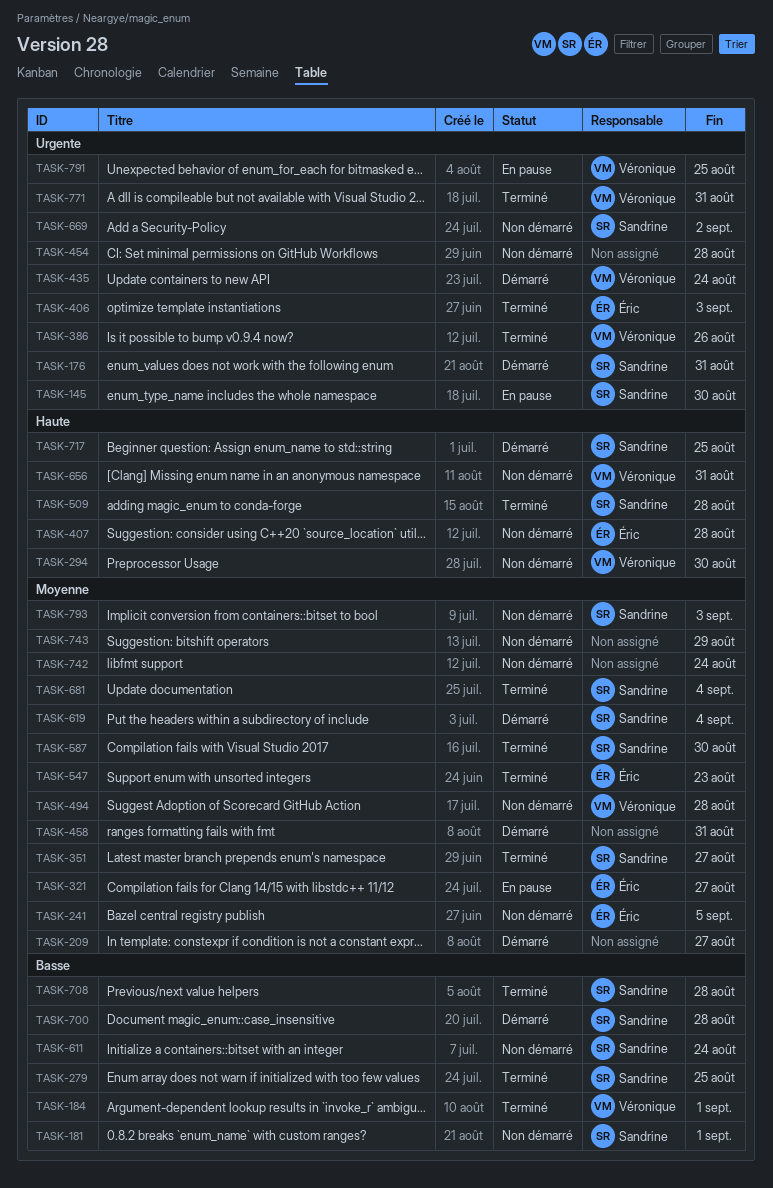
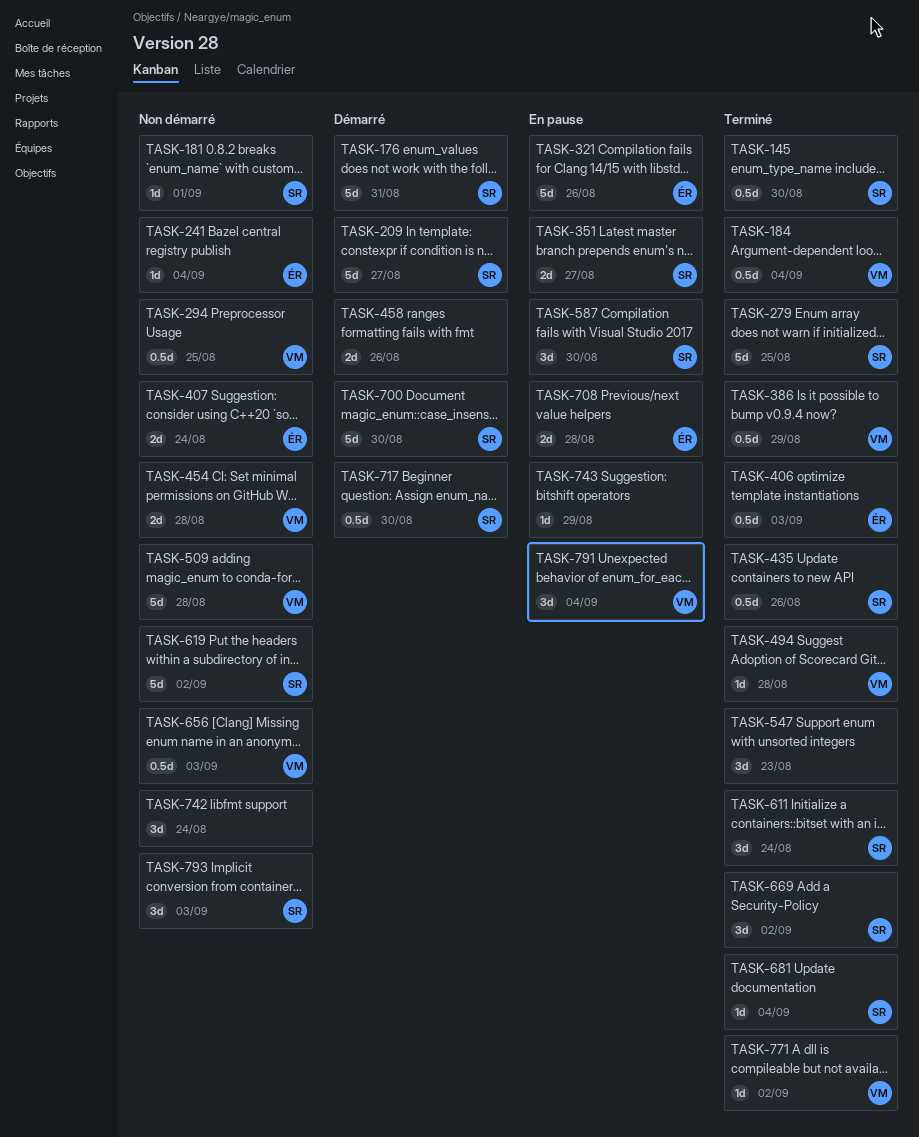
TASK-145, status: En pause -> Terminé
TASK-184, due: Sep 1 -> Sep 4
TASK-209, owner: none -> Sandrine
TASK-241, due: Sep 5 -> Sep 4
TASK-294, due: Aug 30 -> Aug 25
TASK-321, due: Aug 27 -> Aug 26
TASK-351, status: Terminé -> En pause
TASK-386, due: Aug 26 -> Aug 29
TASK-407, due: Aug 28 -> Aug 24
TASK-435, status: Démarré -> Terminé
TASK-435, owner: Véronique -> Sandrine
TASK-435, due: Aug 24 -> Aug 26
TASK-454, owner: none -> Véronique
TASK-458, due: Aug 31 -> Aug 26
TASK-494, status: Non démarré -> Terminé
TASK-509, status: Terminé -> Non démarré
TASK-509, owner: Sandrine -> Véronique
TASK-547, owner: Éric -> none
TASK-587, status: Terminé -> En pause
TASK-611, status: Non démarré -> Terminé
TASK-619, status: Démarré -> Non démarré
TASK-619, due: Sep 4 -> Sep 2
TASK-656, due: Aug 31 -> Sep 3
TASK-669, status: Non démarré -> Terminé
TASK-700, due: Aug 28 -> Aug 30
TASK-708, status: Terminé -> En pause
TASK-708, owner: Sandrine -> Éric
TASK-717, due: Aug 25 -> Aug 30
TASK-743, status: Non démarré -> En pause
TASK-771, due: Aug 31 -> Sep 2
TASK-791, due: Aug 25 -> Sep 4

